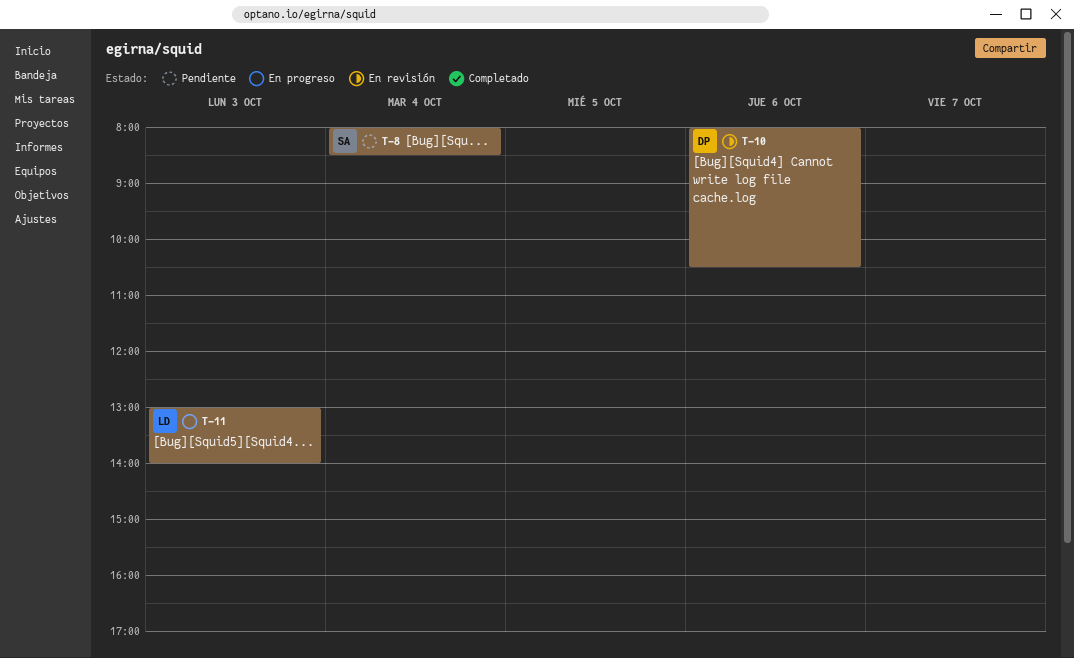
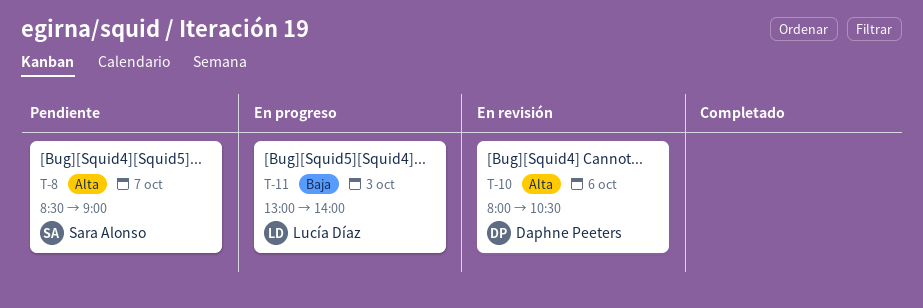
T-8, day: Oct 4 -> Oct 7
T-8, begins: 08:00 -> 08:30
T-8, ends: 08:30 -> 09:00

